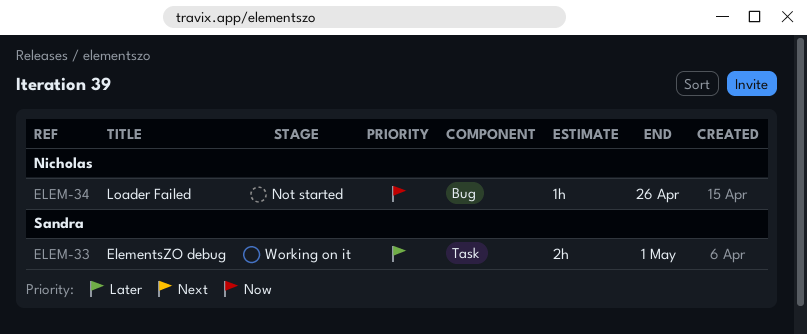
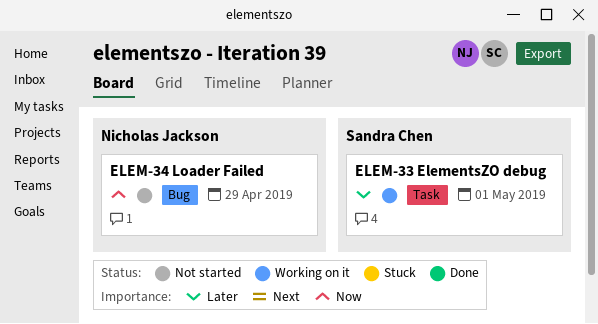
ELEM-34, due: Apr 26 -> Apr 29

